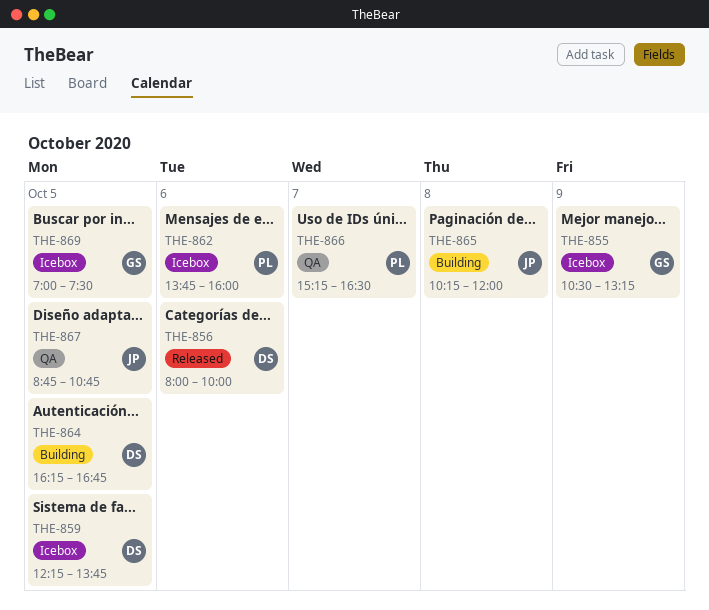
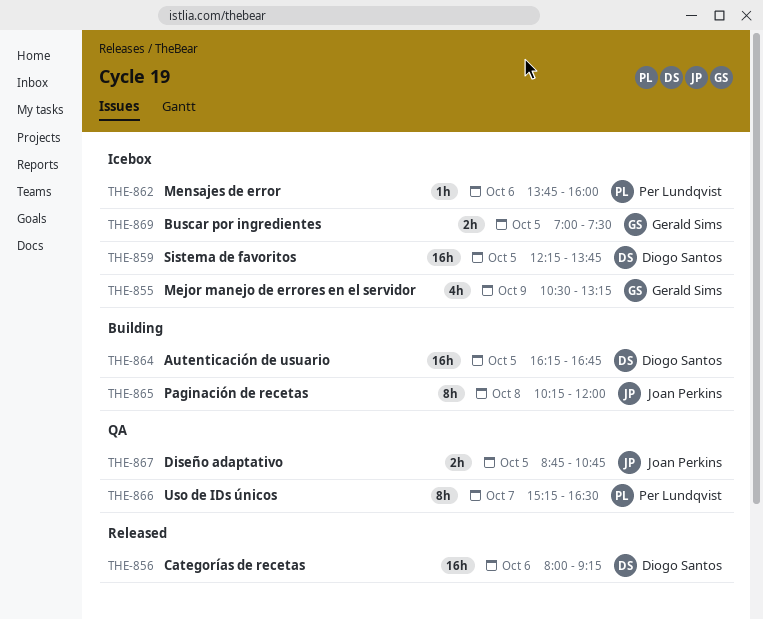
THE-856, ends: 10:00 -> 09:15

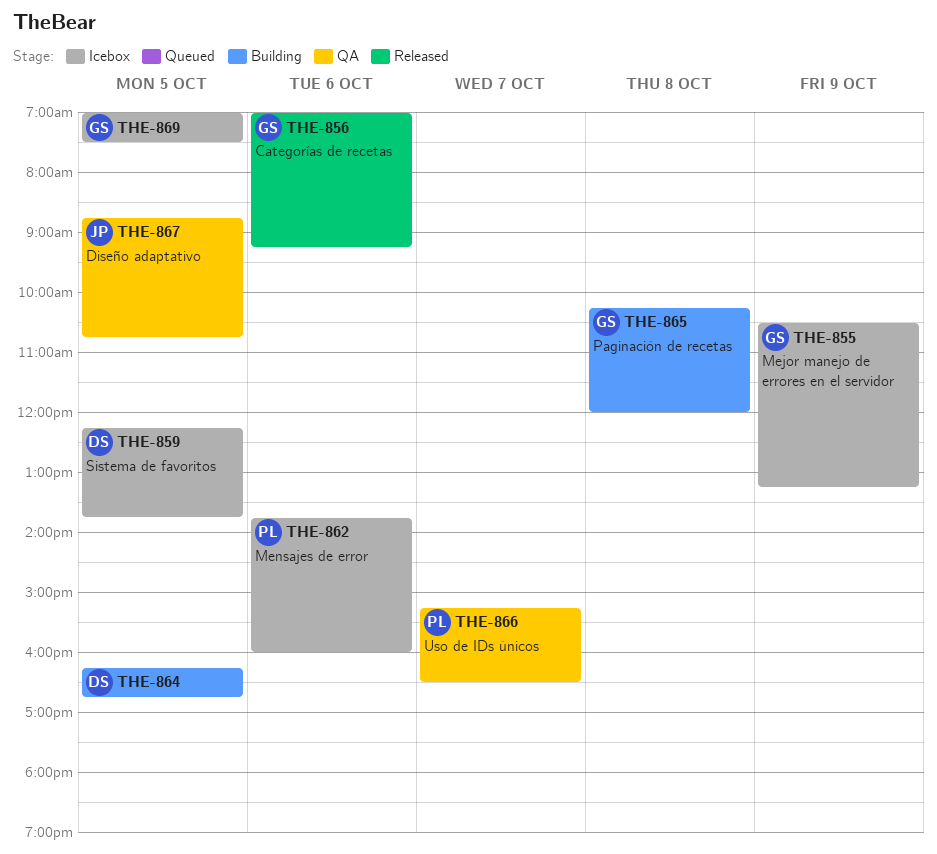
THE-856, owner: Diogo Santos -> Gerald Sims
THE-856, begins: 08:00 -> 07:00
THE-865, owner: Joan Perkins -> Gerald Sims

